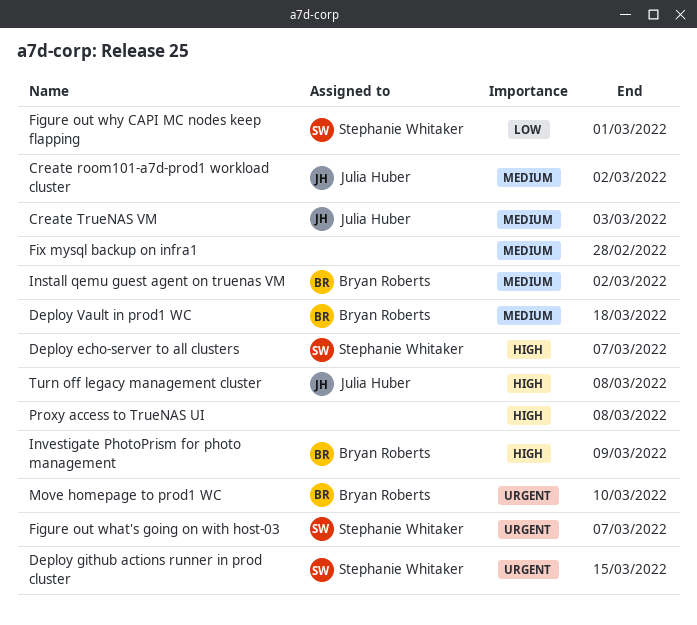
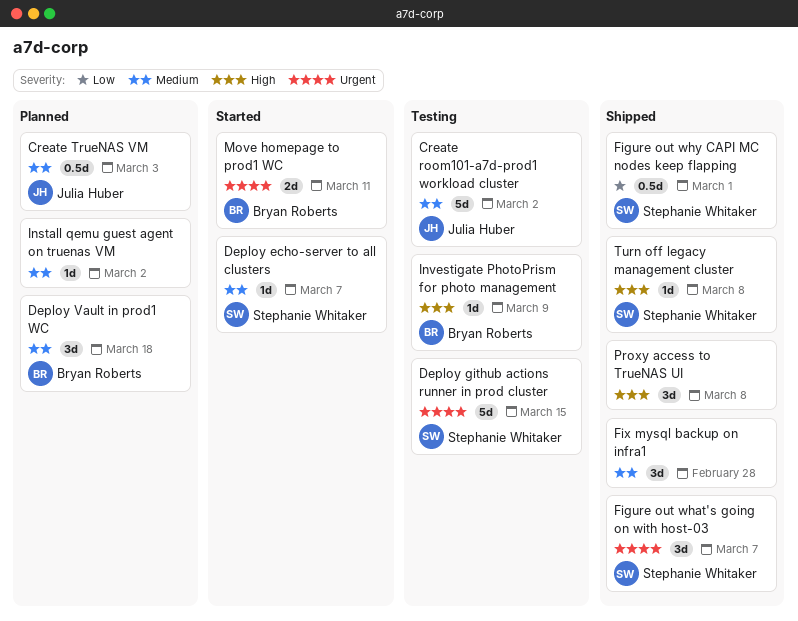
Deploy echo-server to all clusters, priority: High -> Medium
Install qemu guest agent on truenas VM, owner: Bryan Roberts -> none
Move homepage to prod1 WC, due: Mar 10 -> Mar 11
Turn off legacy management cluster, owner: Julia Huber -> Stephanie Whitaker

